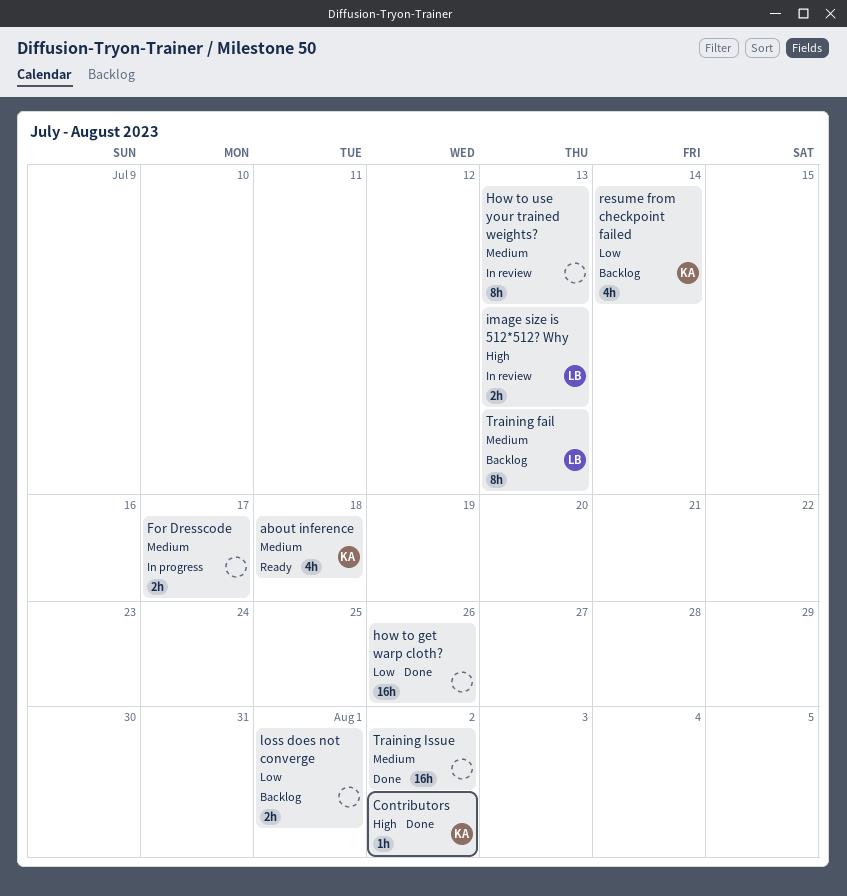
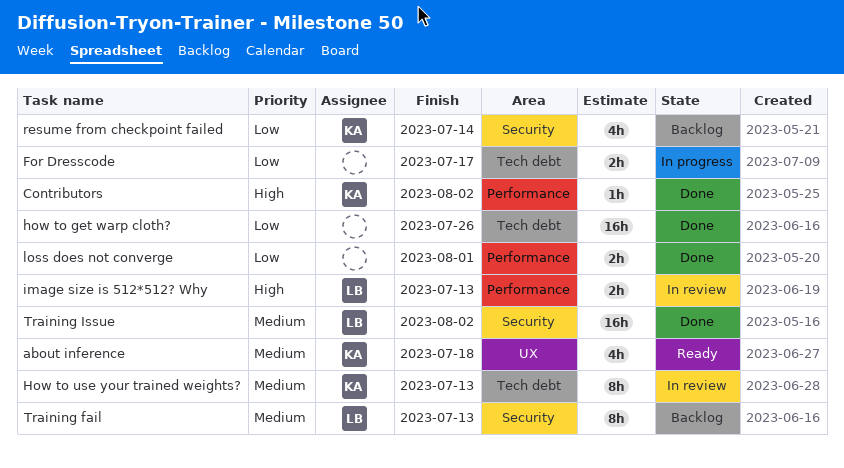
For Dresscode, priority: Medium -> Low
How to use your trained weights?, owner: none -> KA
loss does not converge, status: Backlog -> Done
Training Issue, owner: none -> LB

